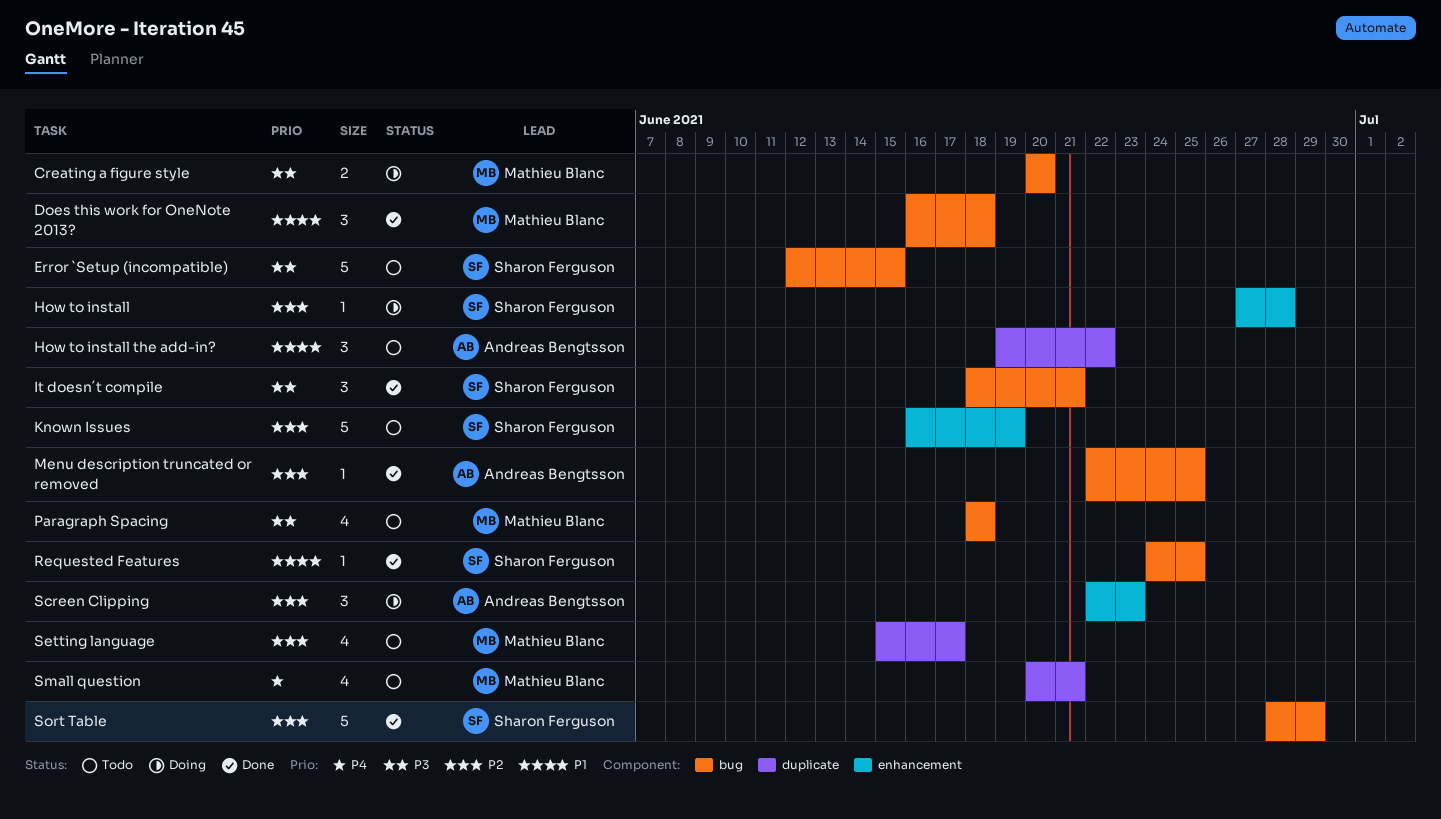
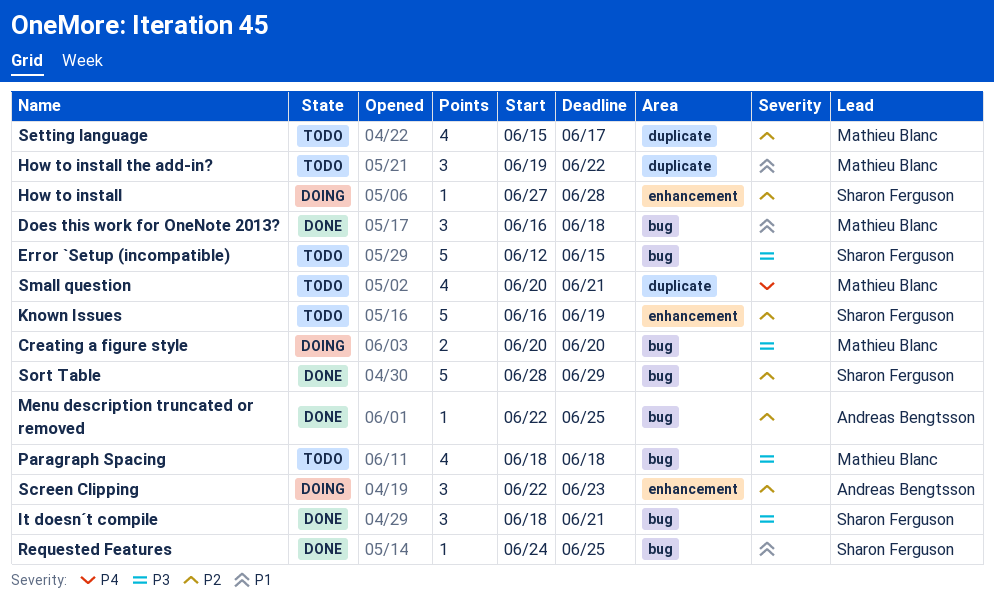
How to install the add-in?, owner: Andreas Bengtsson -> Mathieu Blanc

